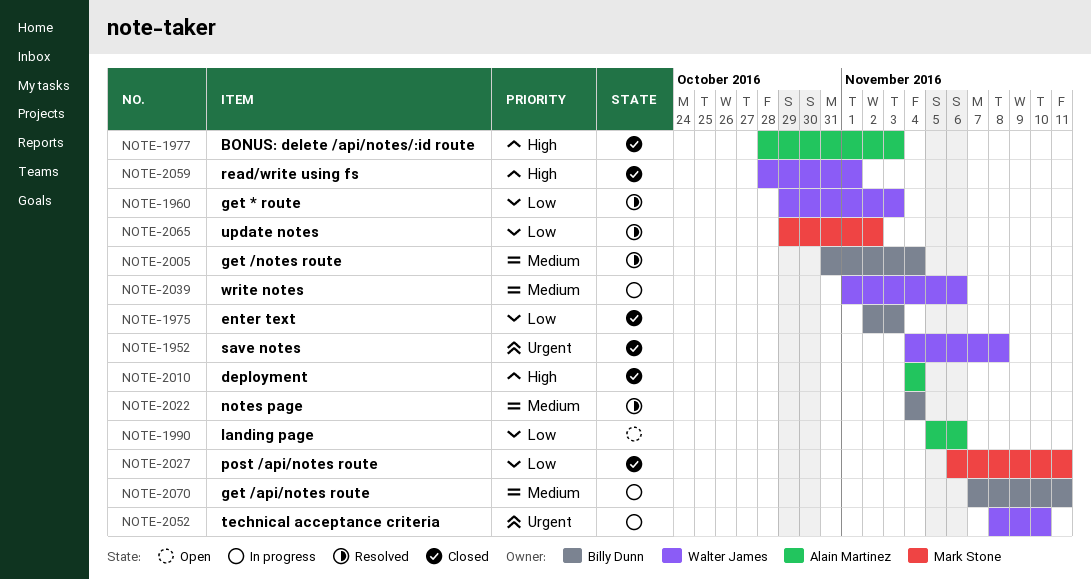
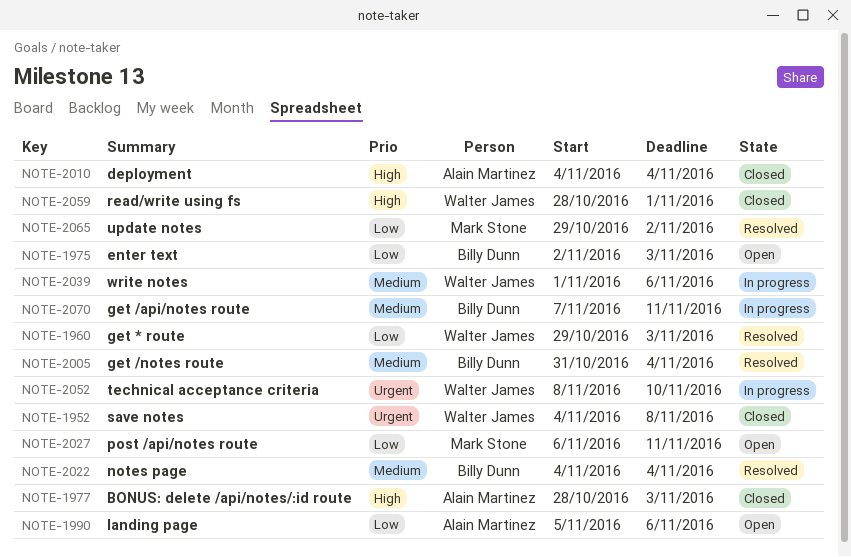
NOTE-1975, status: Closed -> Open
NOTE-2027, status: Closed -> Open

